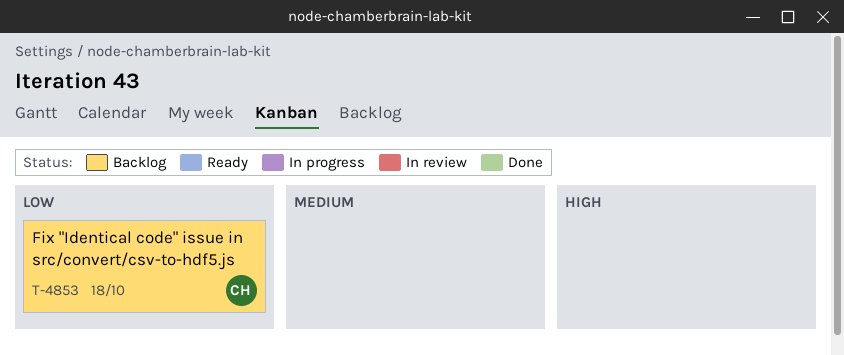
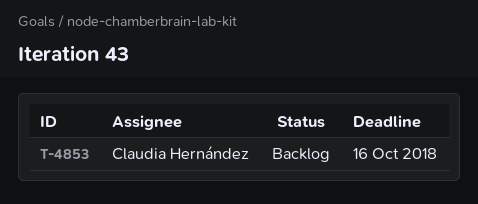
T-4853, due: Oct 18 -> Oct 16

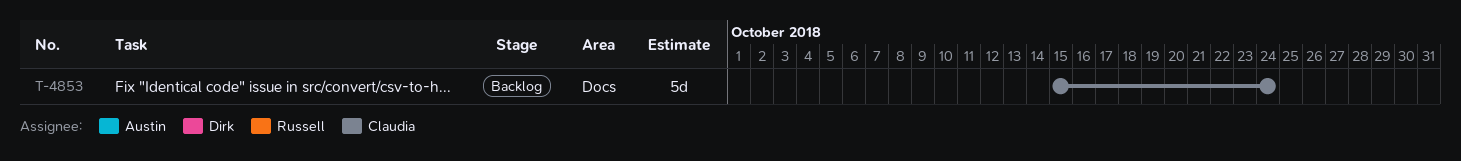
T-4853, due: Oct 16 -> Oct 24

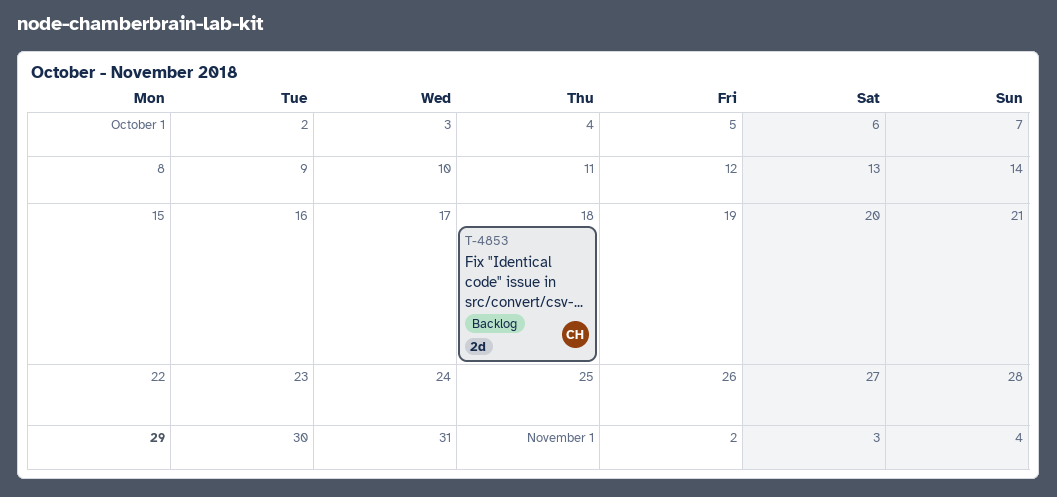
T-4853, estimate: 5d -> 2d
T-4853, due: Oct 24 -> Oct 18

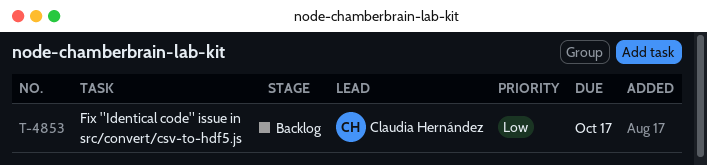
T-4853, due: Oct 18 -> Oct 17

